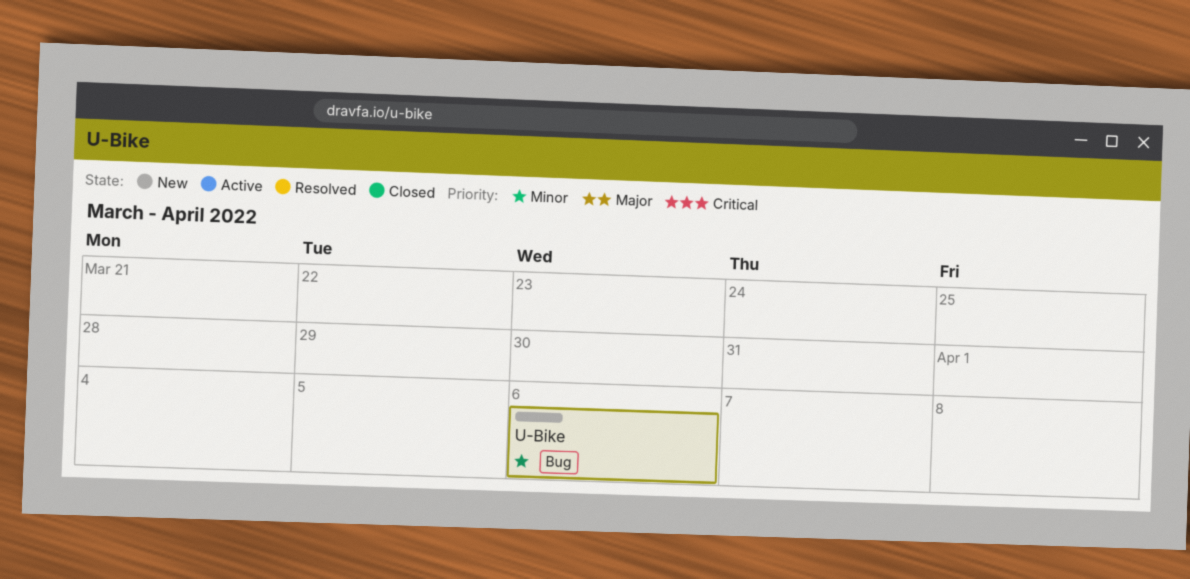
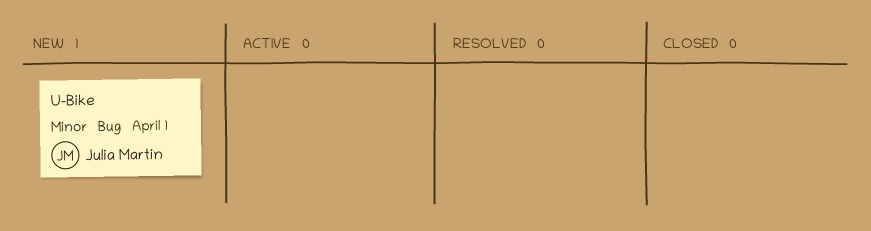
U-Bike, due: Apr 6 -> Apr 1

